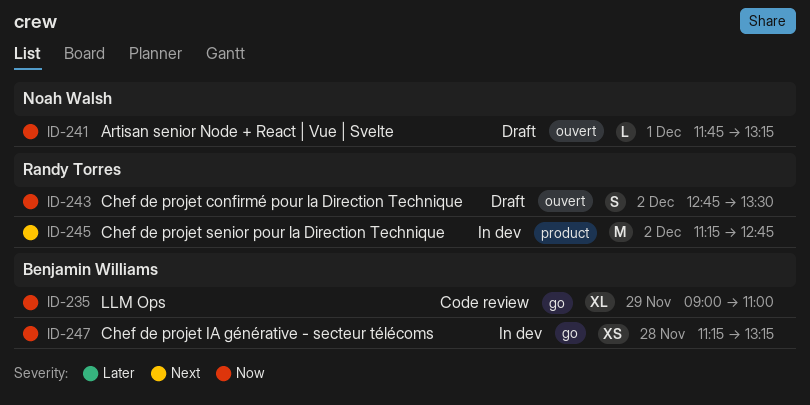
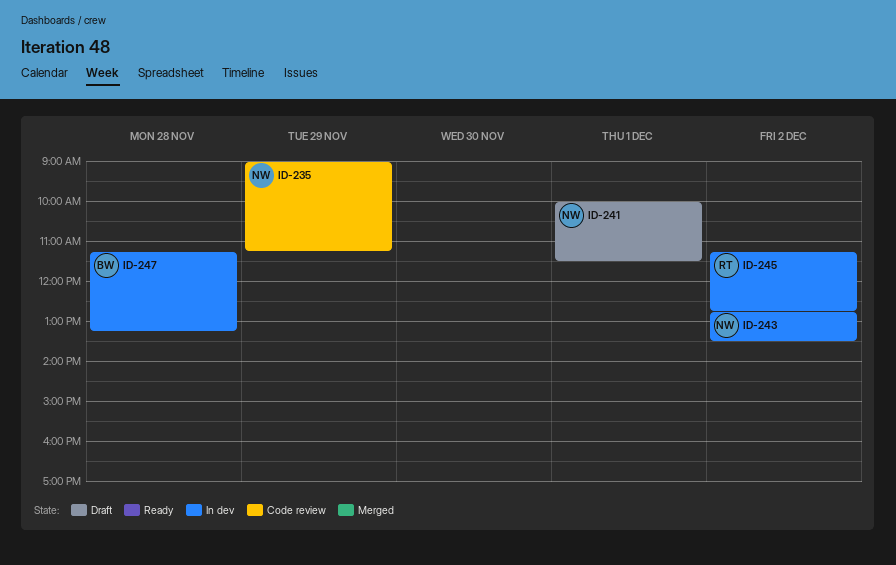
ID-235, owner: Benjamin Williams -> Noah Walsh
ID-235, ends: 11:00 -> 11:15
ID-241, begins: 11:45 -> 10:00
ID-241, ends: 13:15 -> 11:30
ID-243, status: Draft -> In dev
ID-243, owner: Randy Torres -> Noah Walsh

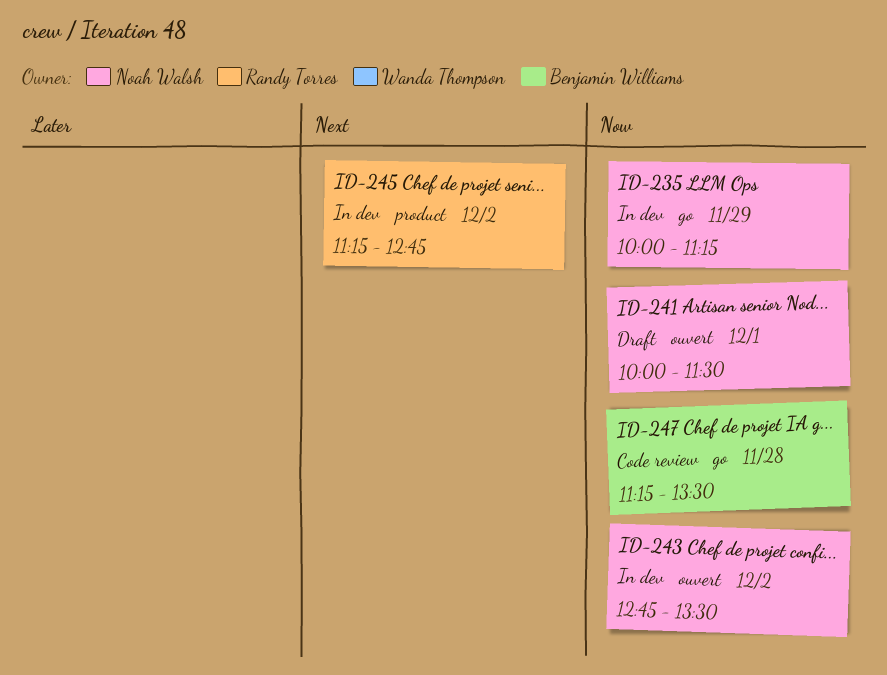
ID-235, status: Code review -> In dev
ID-235, begins: 09:00 -> 10:00
ID-247, status: In dev -> Code review
ID-247, ends: 13:15 -> 13:30

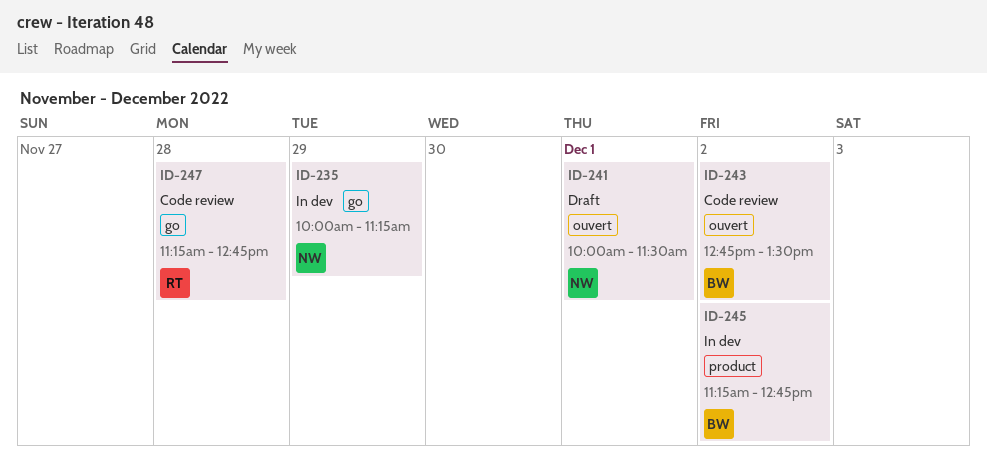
ID-243, status: In dev -> Code review
ID-243, owner: Noah Walsh -> Benjamin Williams
ID-245, owner: Randy Torres -> Benjamin Williams
ID-247, owner: Benjamin Williams -> Randy Torres
ID-247, ends: 13:30 -> 12:45

